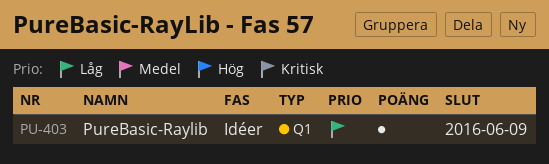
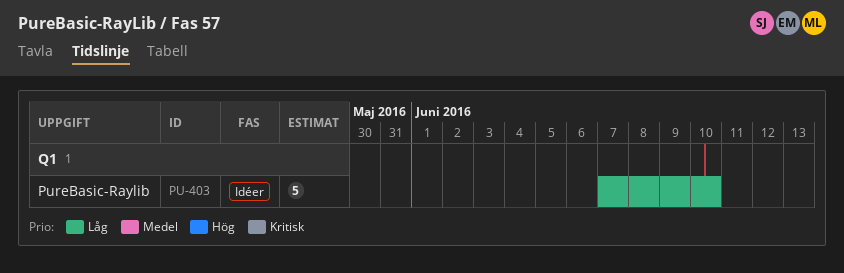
PU-403, estimate: 1 -> 5
PU-403, due: Jun 9 -> Jun 10

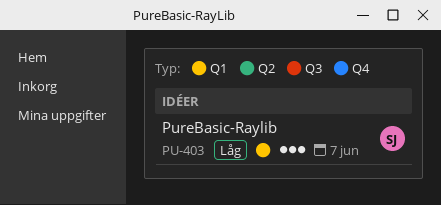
PU-403, estimate: 5 -> 3
PU-403, due: Jun 10 -> Jun 7

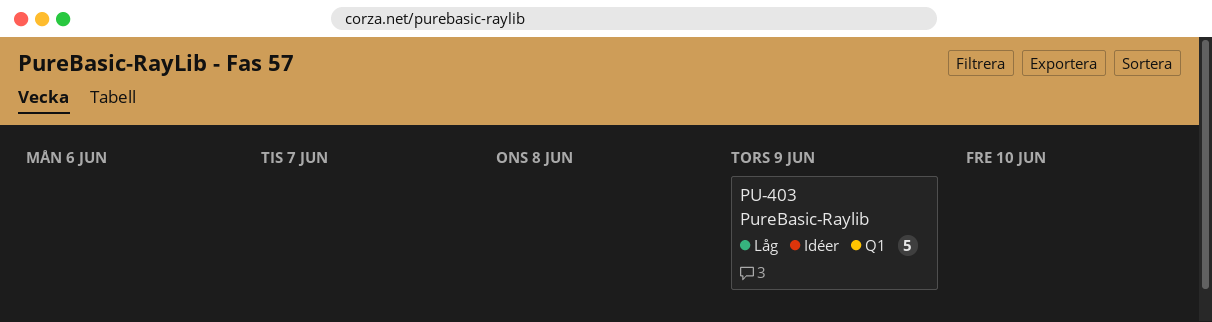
PU-403, estimate: 3 -> 5
PU-403, due: Jun 7 -> Jun 9

